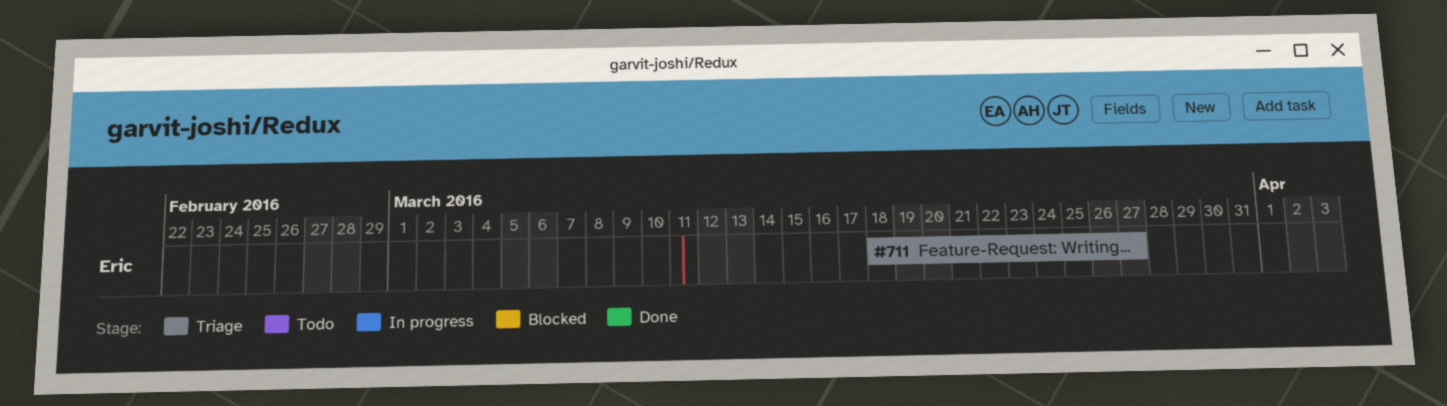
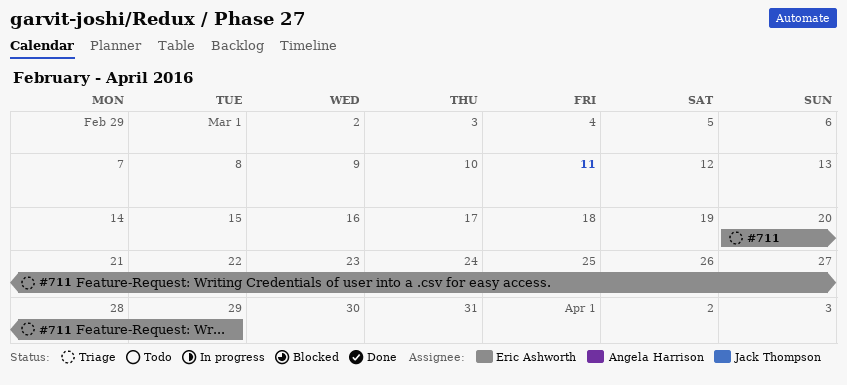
#711, start: Mar 18 -> Mar 20
#711, due: Mar 27 -> Mar 29

